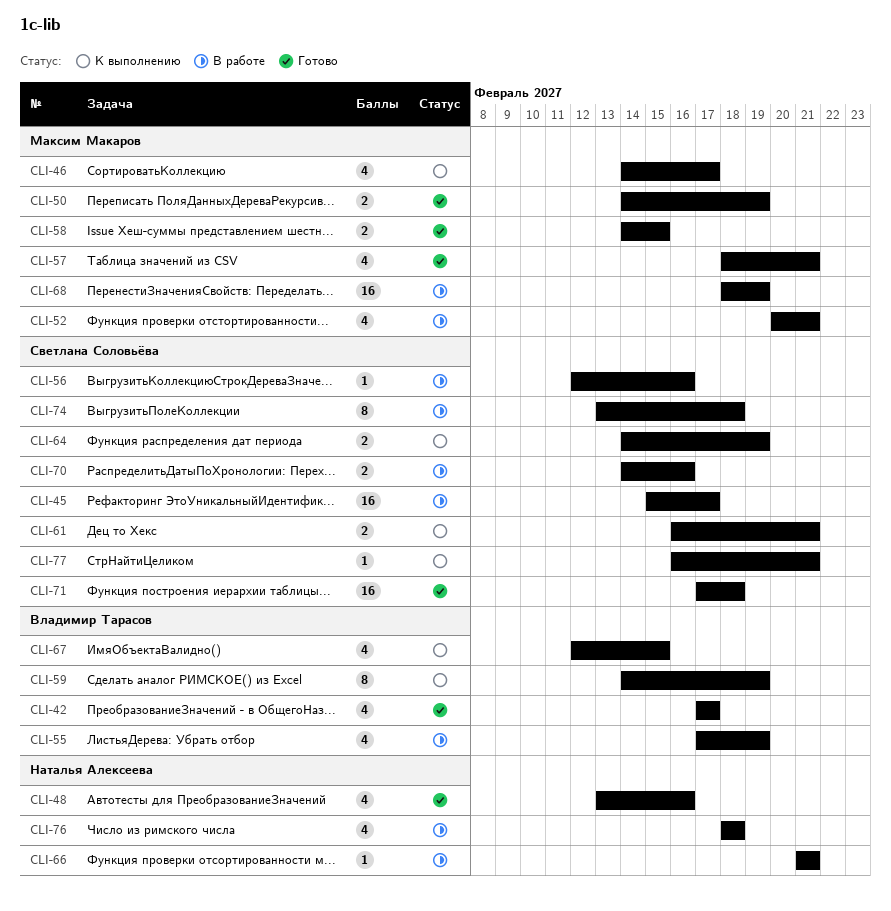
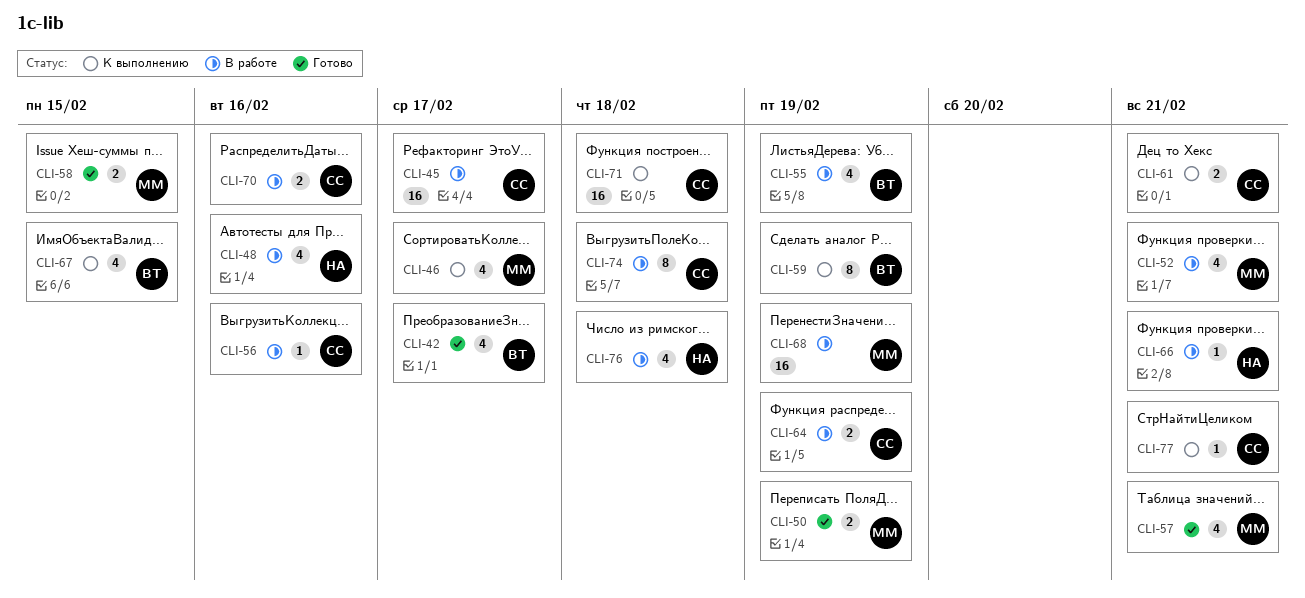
CLI-48, status: Готово -> В работе
CLI-64, status: К выполнению -> В работе
CLI-71, status: Готово -> К выполнению

